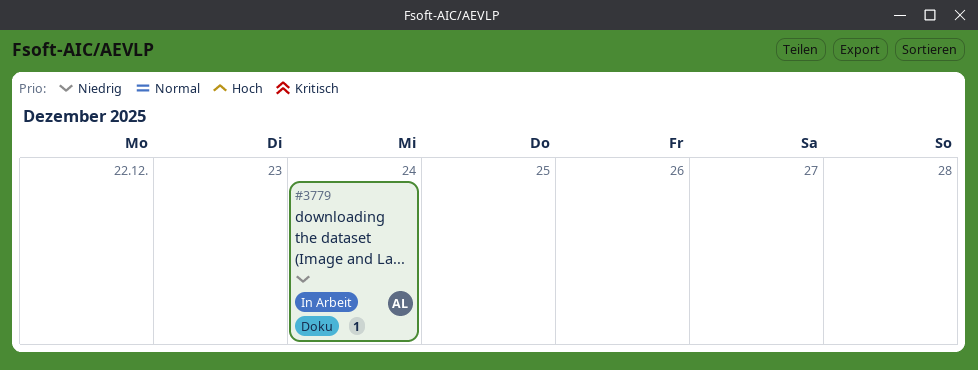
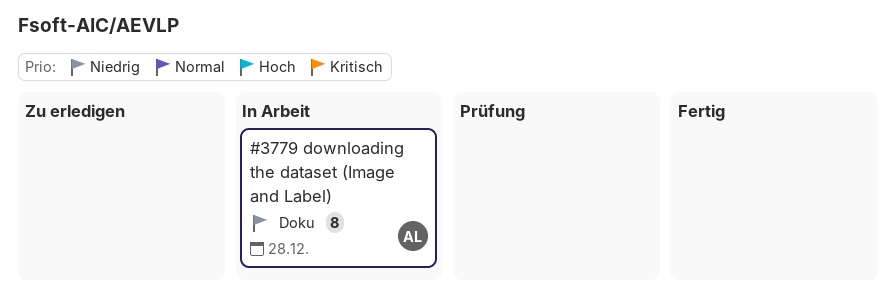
#3779, estimate: 1 -> 8
#3779, due: Dec 24 -> Dec 28

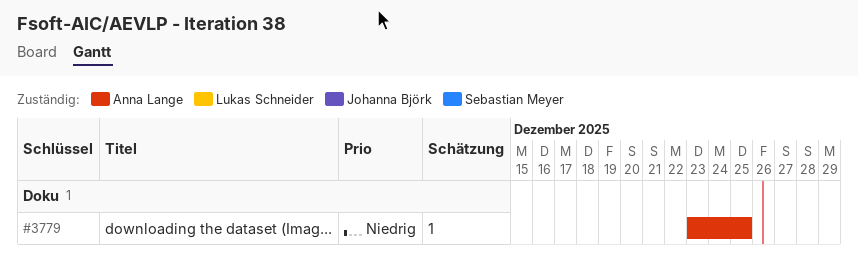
#3779, estimate: 8 -> 1
#3779, due: Dec 28 -> Dec 25

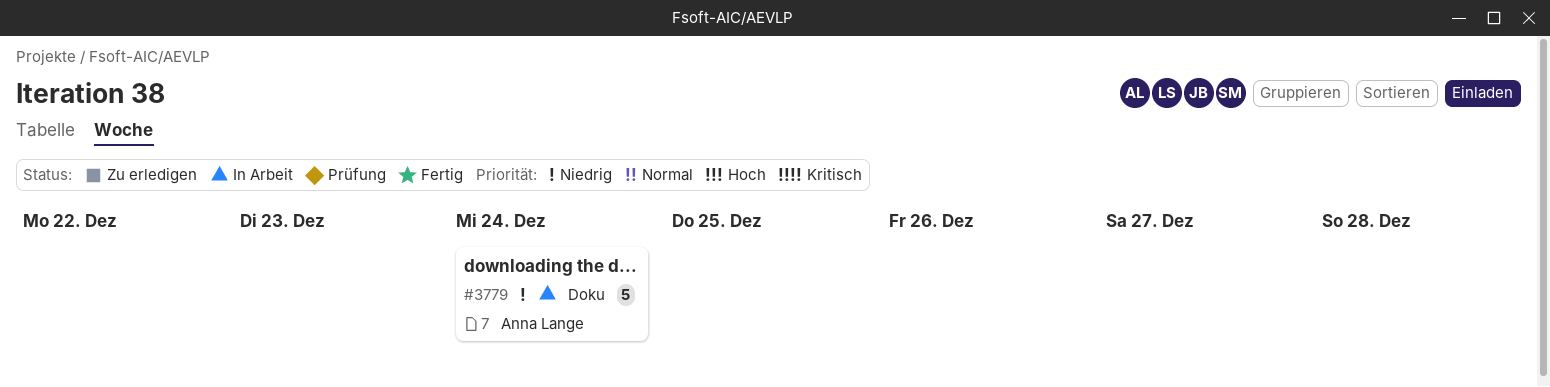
#3779, estimate: 1 -> 5
#3779, due: Dec 25 -> Dec 24

